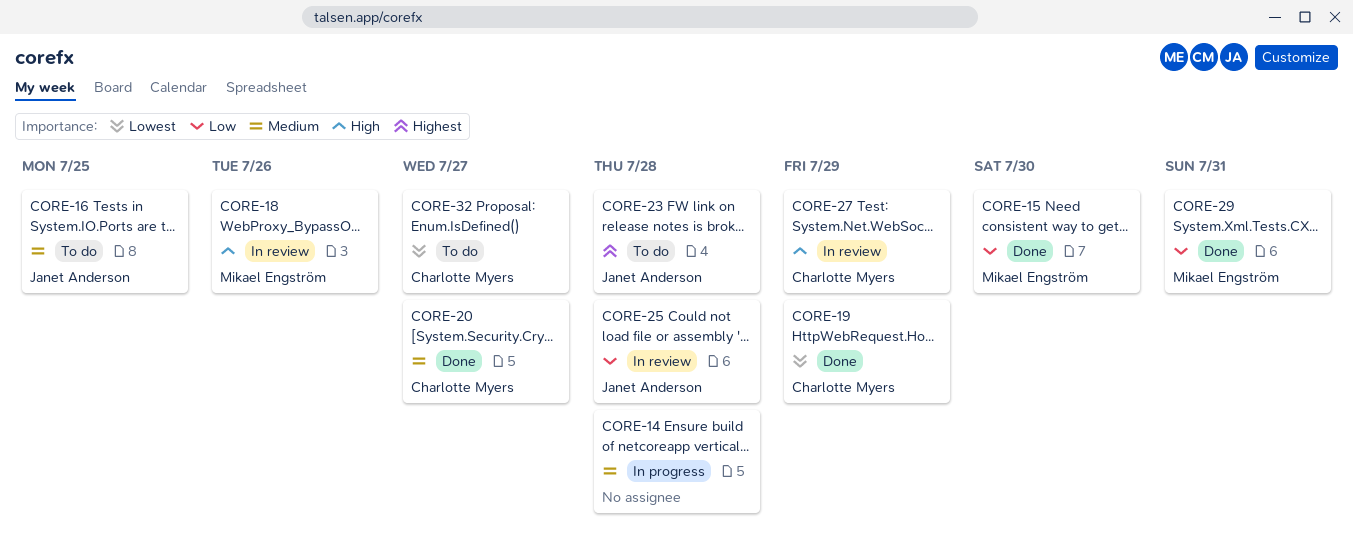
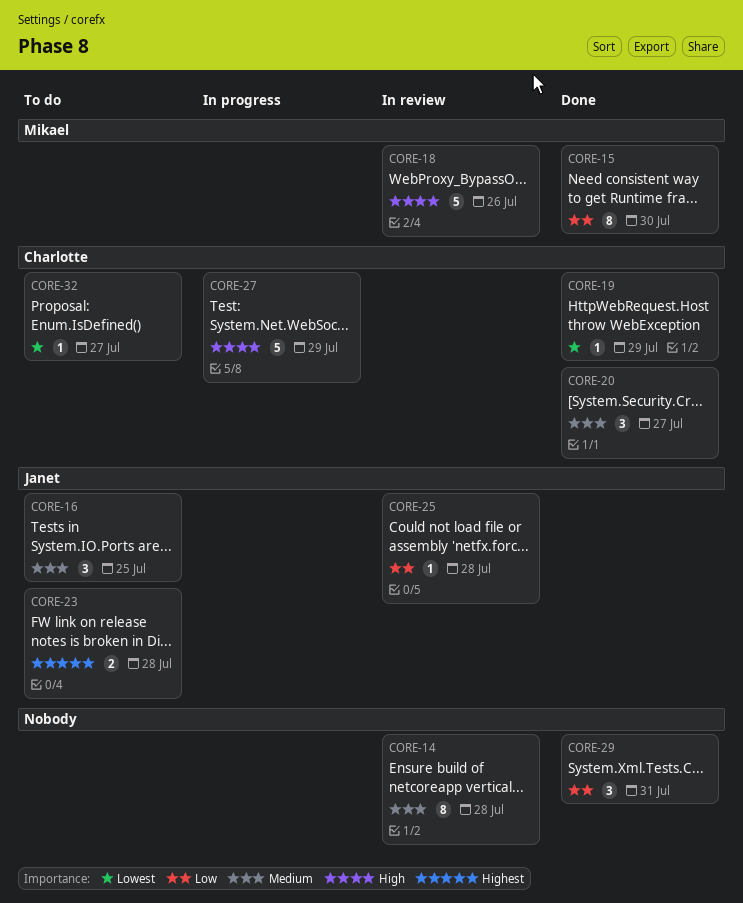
CORE-14, status: In progress -> In review
CORE-27, status: In review -> In progress
CORE-29, owner: Mikael Engström -> none

